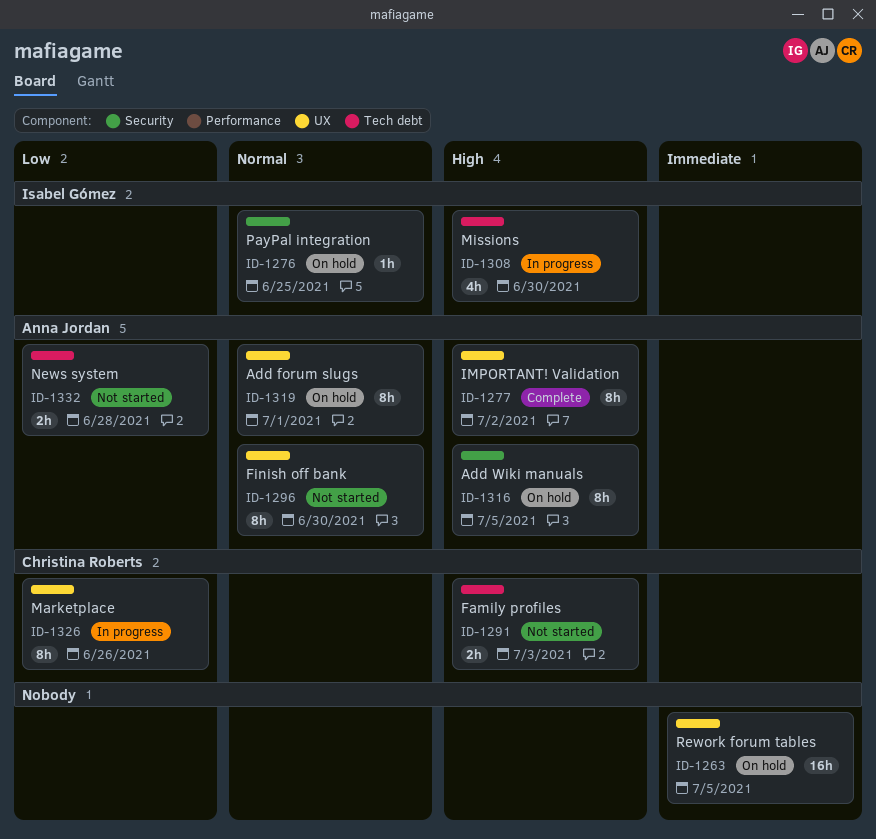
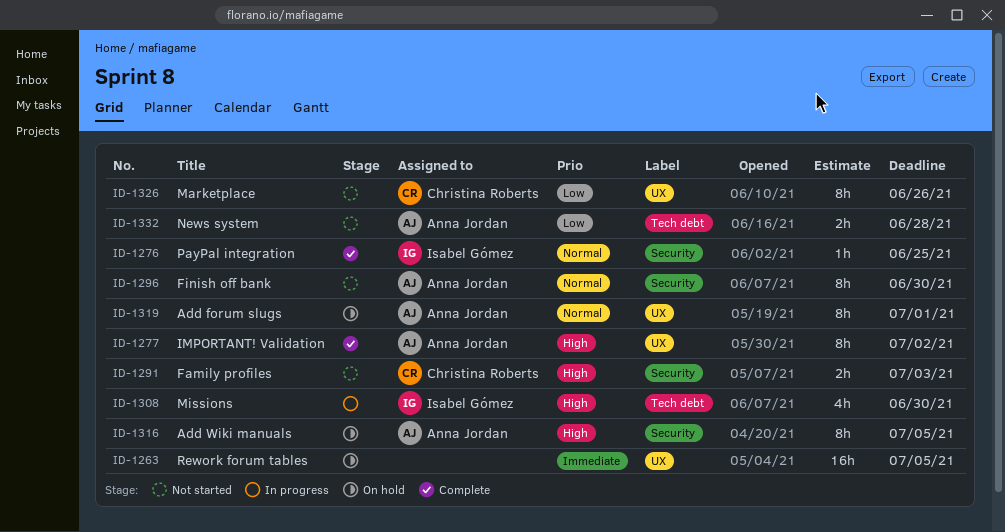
ID-1276, status: On hold -> Complete
ID-1291, label: Tech debt -> Security
ID-1296, label: UX -> Security
ID-1326, status: In progress -> Not started

